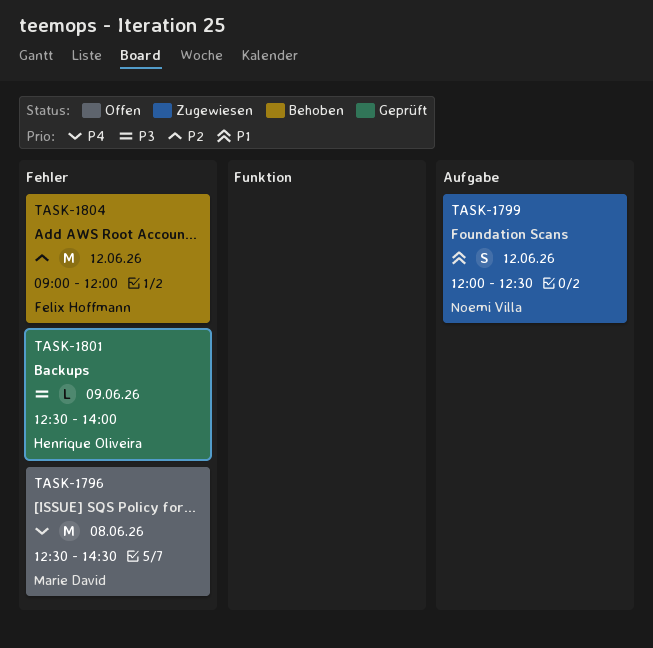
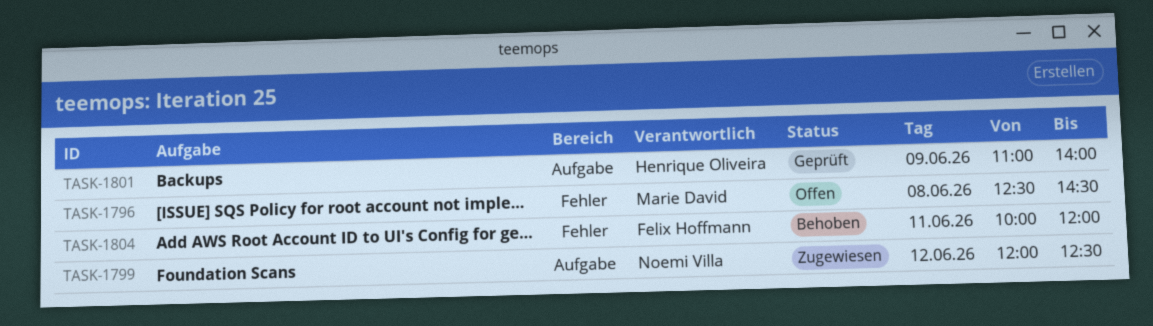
TASK-1801, label: Fehler -> Aufgabe
TASK-1801, begins: 12:30 -> 11:00
TASK-1804, day: Jun 12 -> Jun 11
TASK-1804, begins: 09:00 -> 10:00

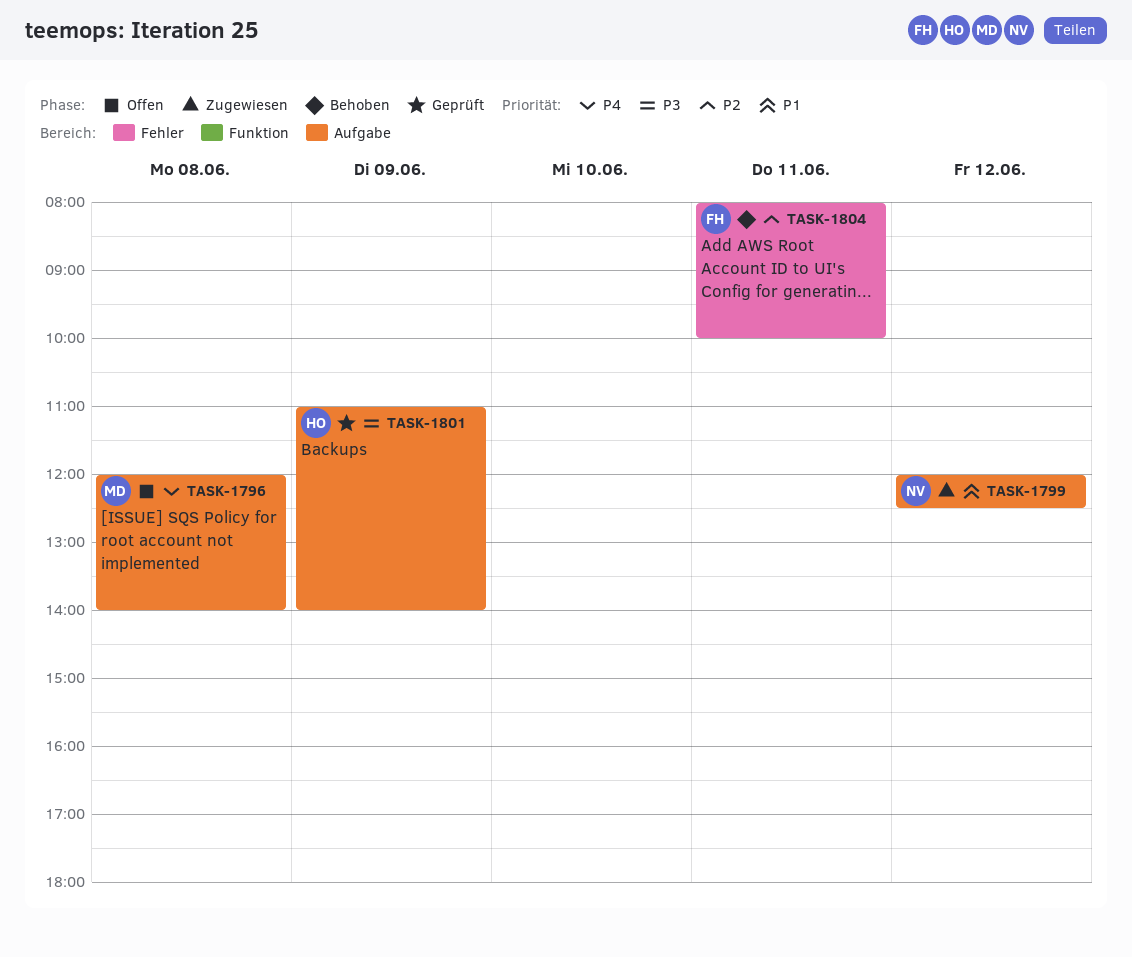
TASK-1796, label: Fehler -> Aufgabe
TASK-1796, begins: 12:30 -> 12:00
TASK-1796, ends: 14:30 -> 14:00
TASK-1804, begins: 10:00 -> 08:00
TASK-1804, ends: 12:00 -> 10:00

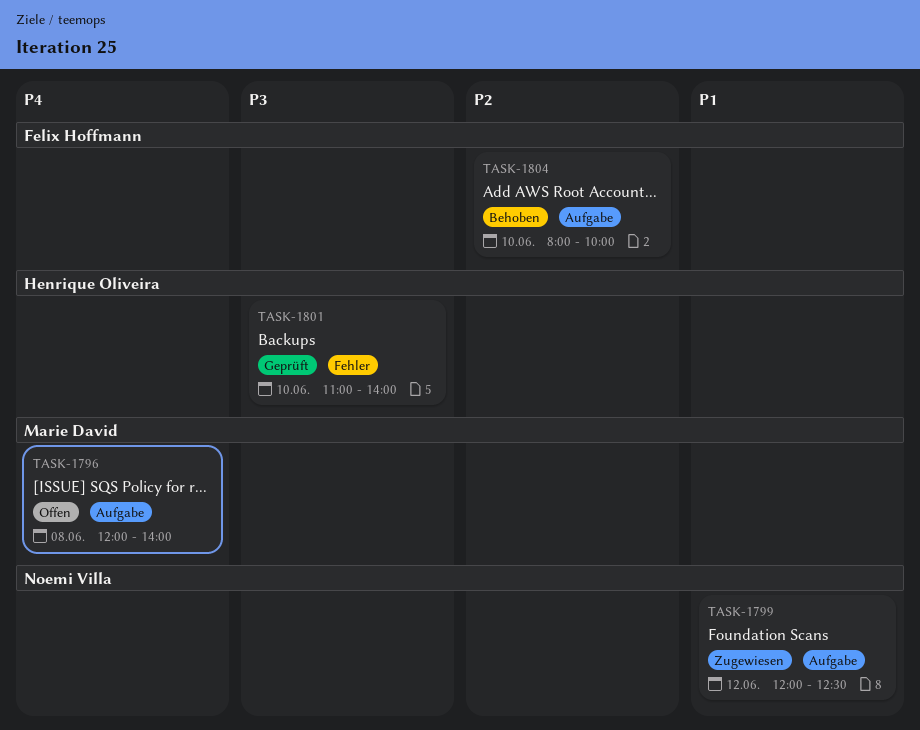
TASK-1801, label: Aufgabe -> Fehler
TASK-1801, day: Jun 9 -> Jun 10
TASK-1804, label: Fehler -> Aufgabe
TASK-1804, day: Jun 11 -> Jun 10

